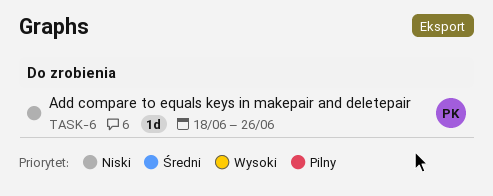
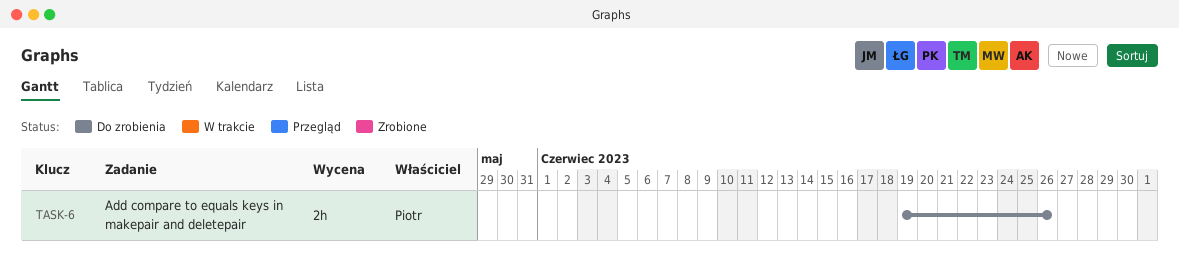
TASK-6, estimate: 1d -> 2h
TASK-6, start: Jun 18 -> Jun 19

